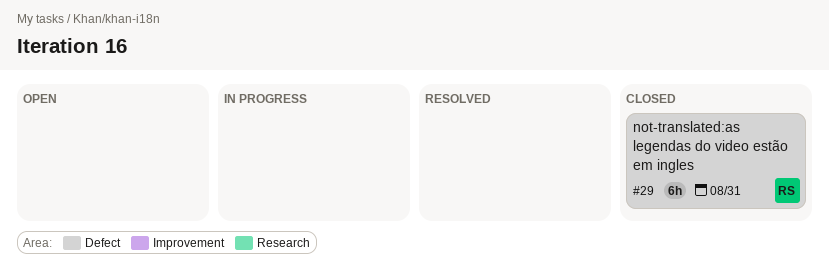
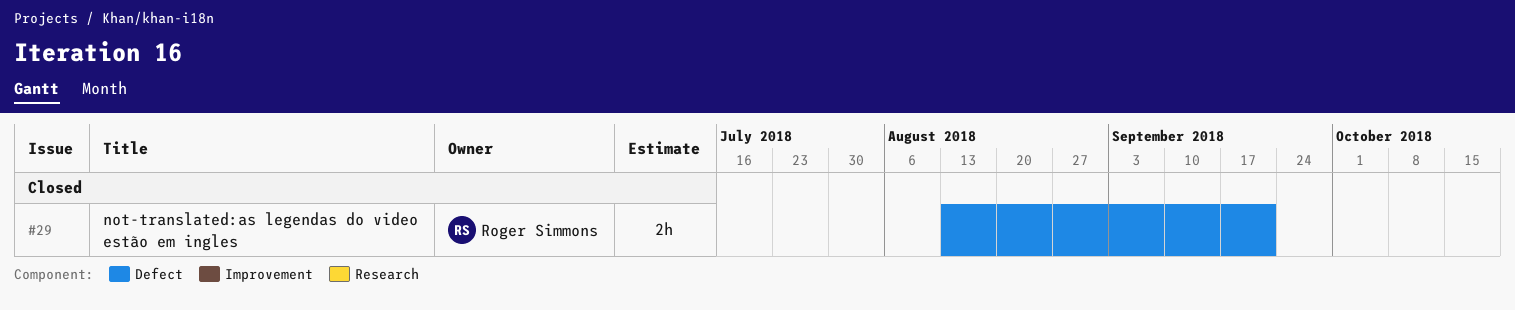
#29, estimate: 6h -> 2h
#29, due: Aug 31 -> Sep 21

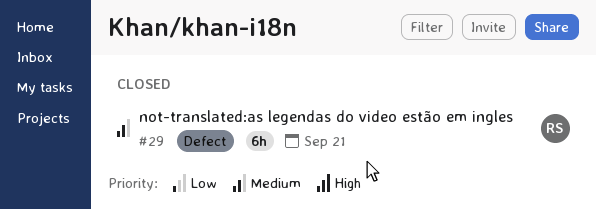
#29, estimate: 2h -> 6h

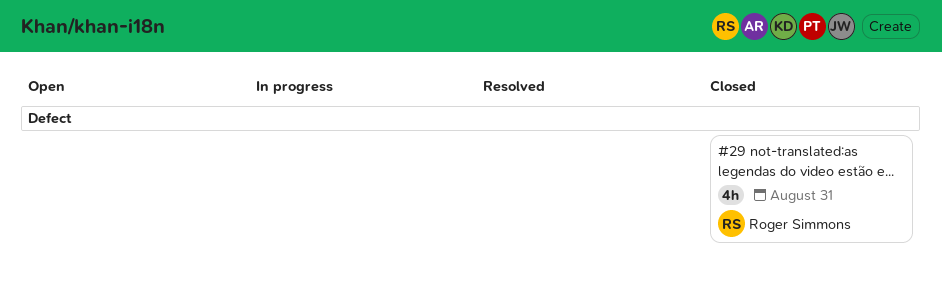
#29, estimate: 6h -> 4h
#29, due: Sep 21 -> Aug 31

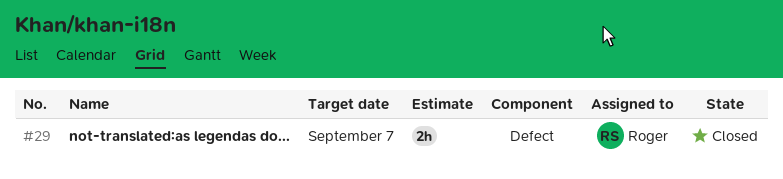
#29, estimate: 4h -> 2h
#29, due: Aug 31 -> Sep 7

